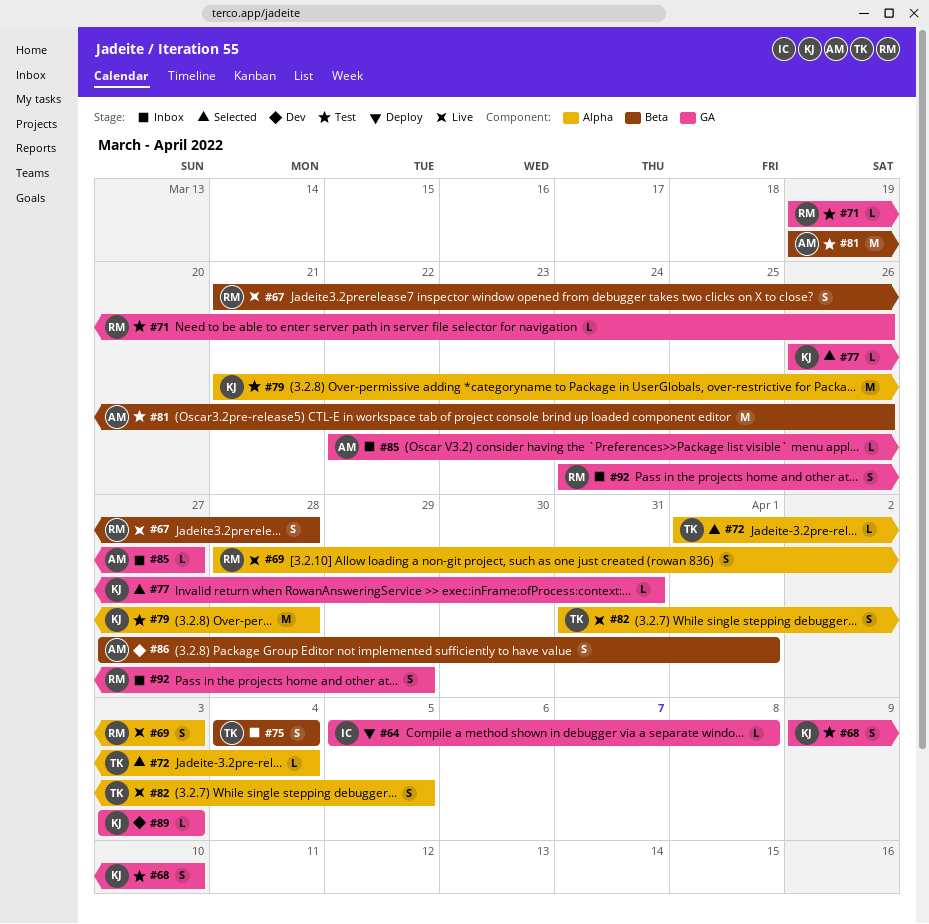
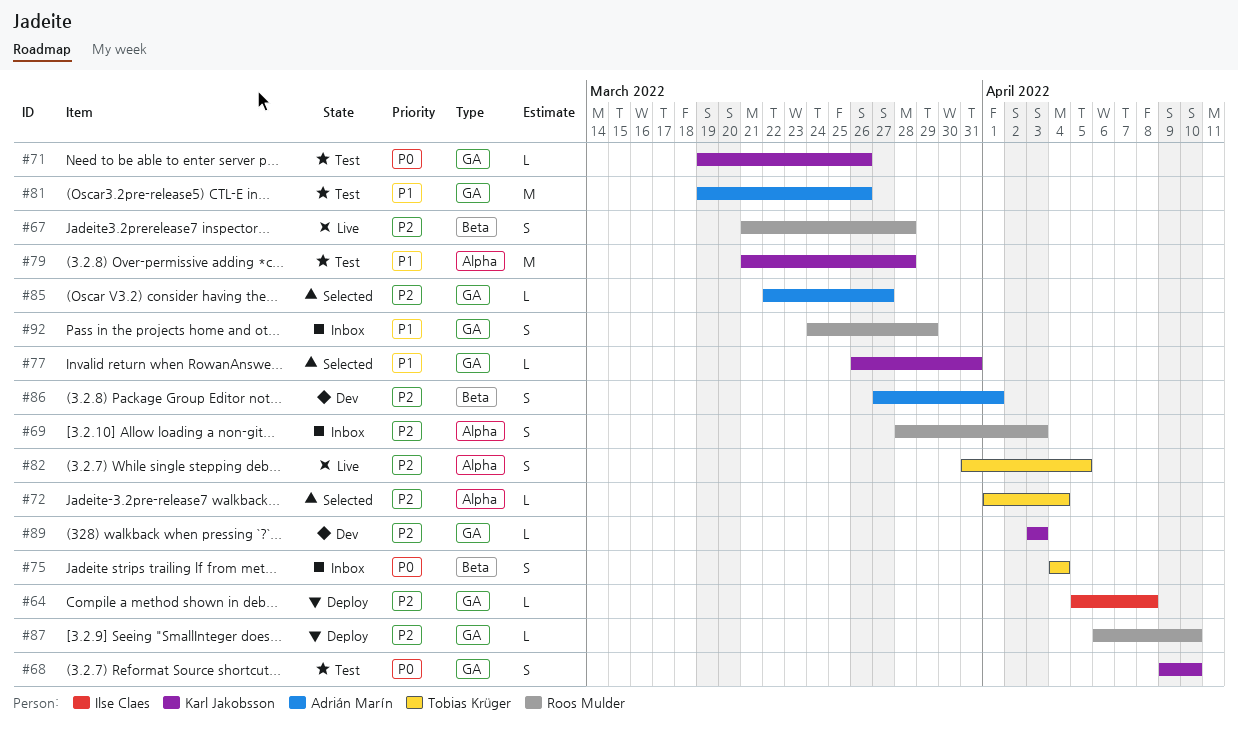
#69, status: Live -> Inbox
#71, owner: Roos Mulder -> Karl Jakobsson
#81, label: Beta -> GA
#85, status: Inbox -> Selected
#87: none -> present

